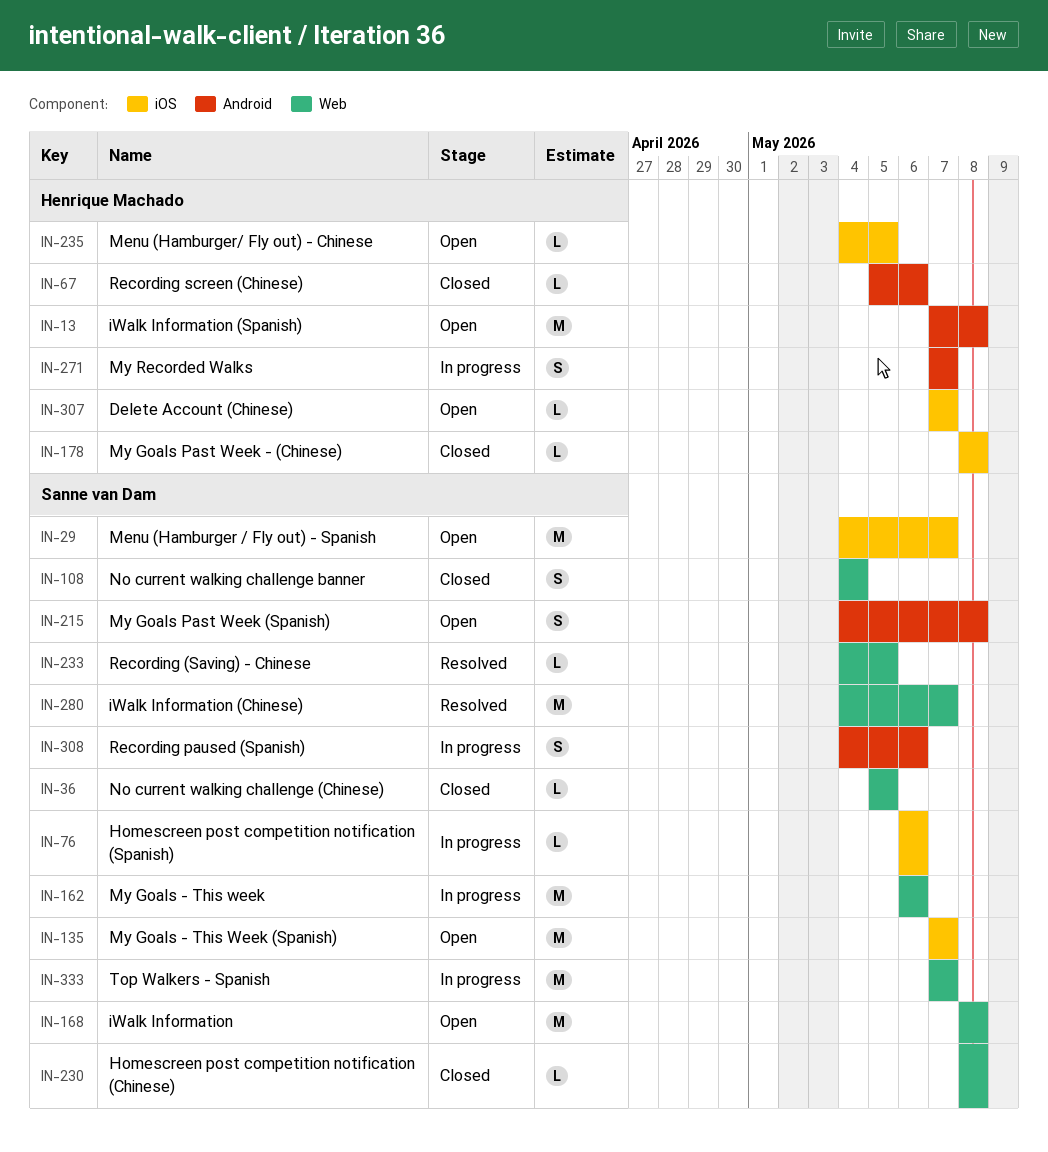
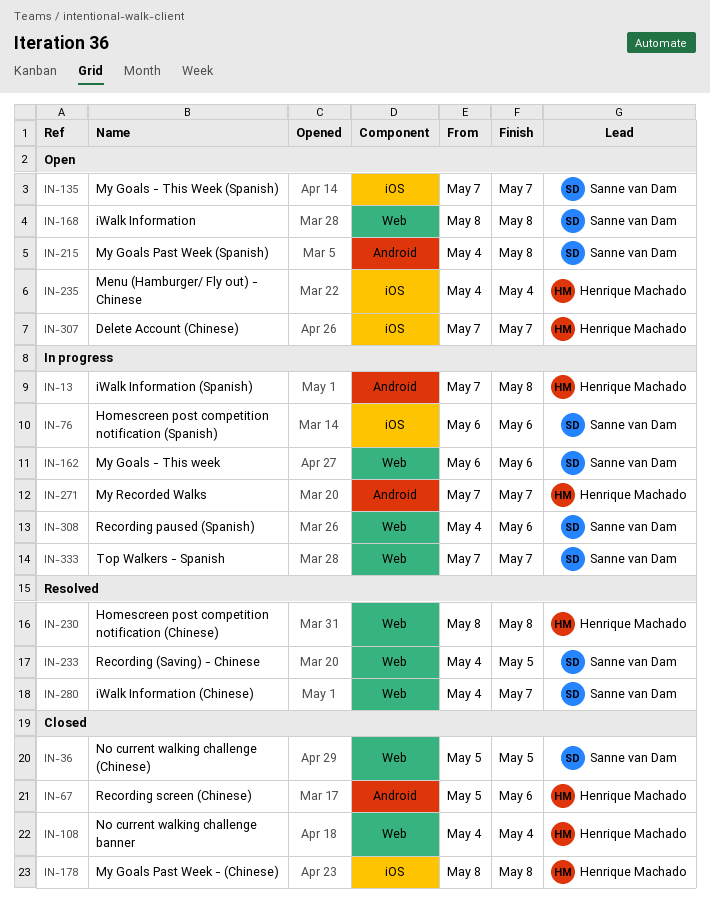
IN-13, status: Open -> In progress
IN-29: present -> none
IN-108, owner: Sanne van Dam -> Henrique Machado
IN-230, status: Closed -> Resolved
IN-230, owner: Sanne van Dam -> Henrique Machado
IN-235, due: May 5 -> May 4
IN-308, label: Android -> Web

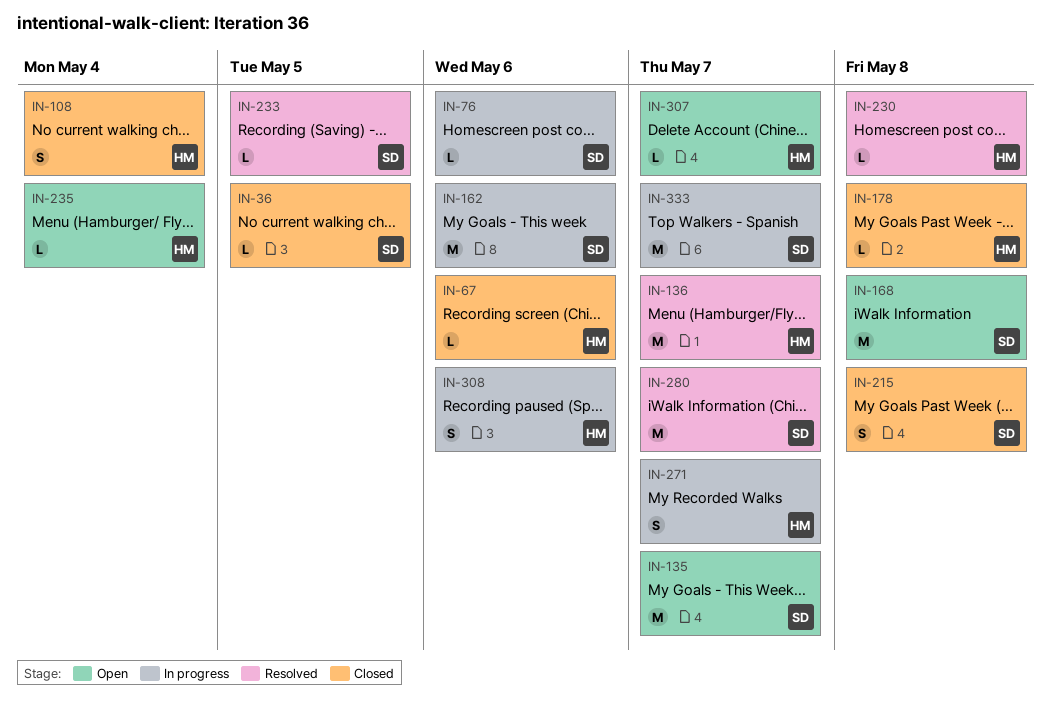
IN-13: present -> none
IN-136: none -> present
IN-215, status: Open -> Closed
IN-308, owner: Sanne van Dam -> Henrique Machado

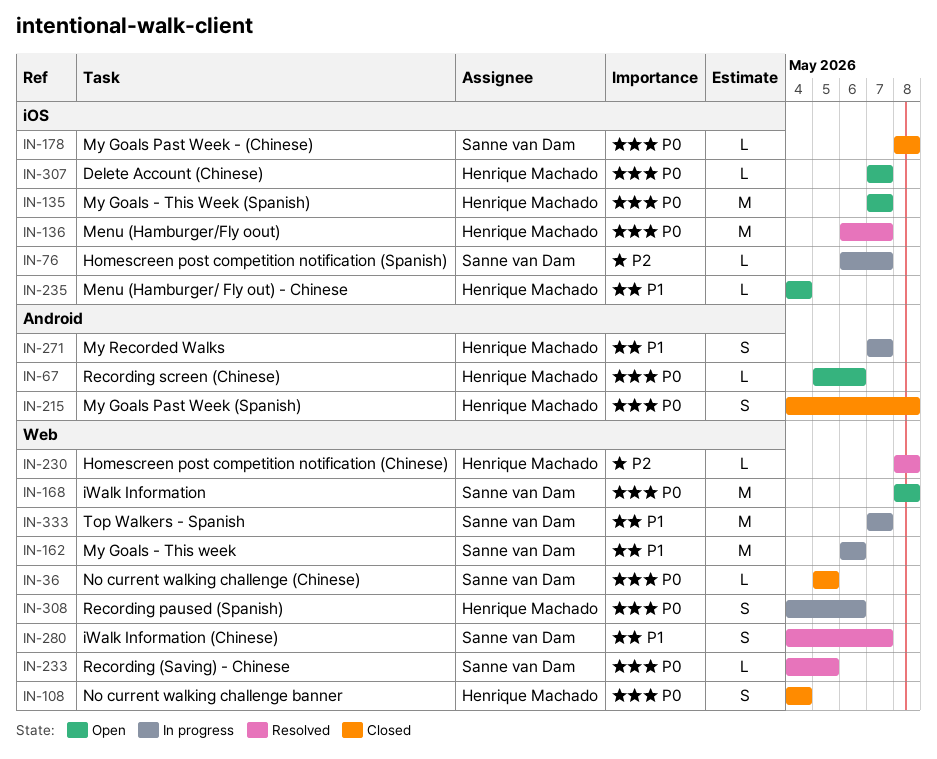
IN-67, status: Closed -> Open
IN-76, due: May 6 -> May 7
IN-135, owner: Sanne van Dam -> Henrique Machado
IN-178, owner: Henrique Machado -> Sanne van Dam
IN-215, owner: Sanne van Dam -> Henrique Machado
IN-280, estimate: M -> S

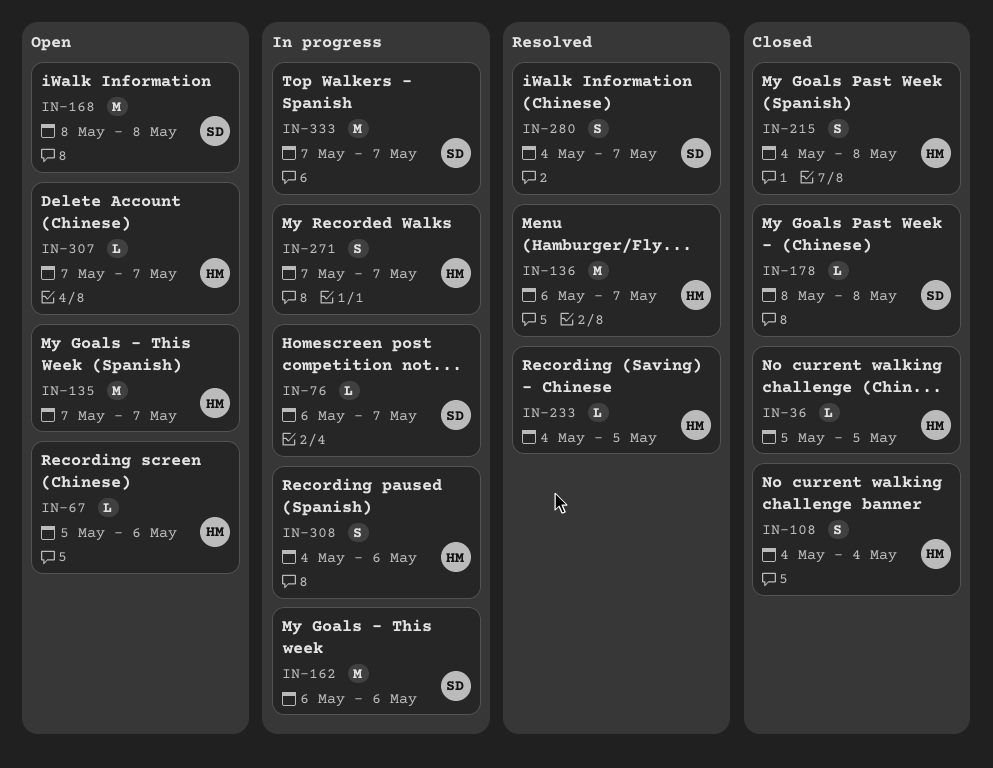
IN-36, owner: Sanne van Dam -> Henrique Machado
IN-230: present -> none
IN-233, owner: Sanne van Dam -> Henrique Machado
IN-235: present -> none

